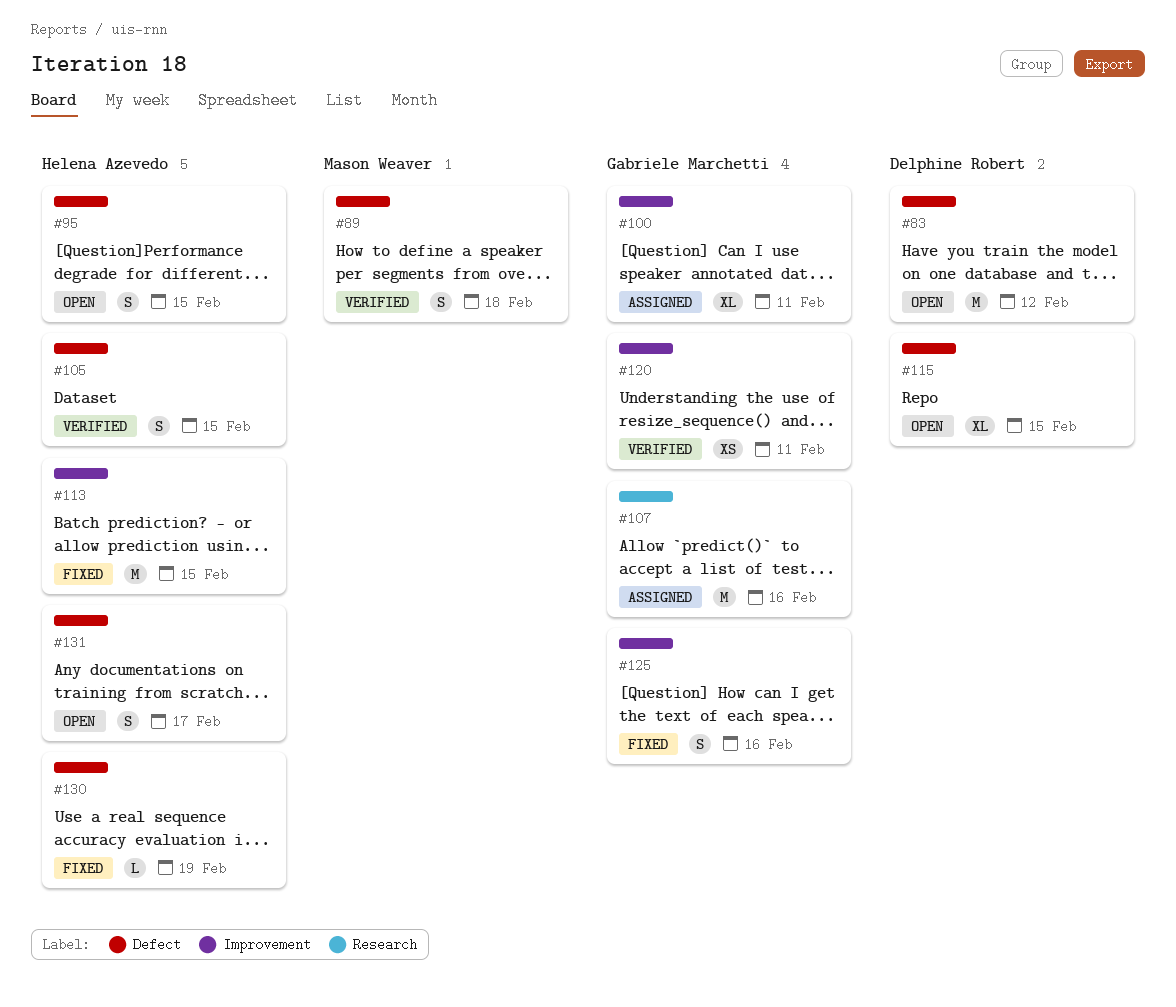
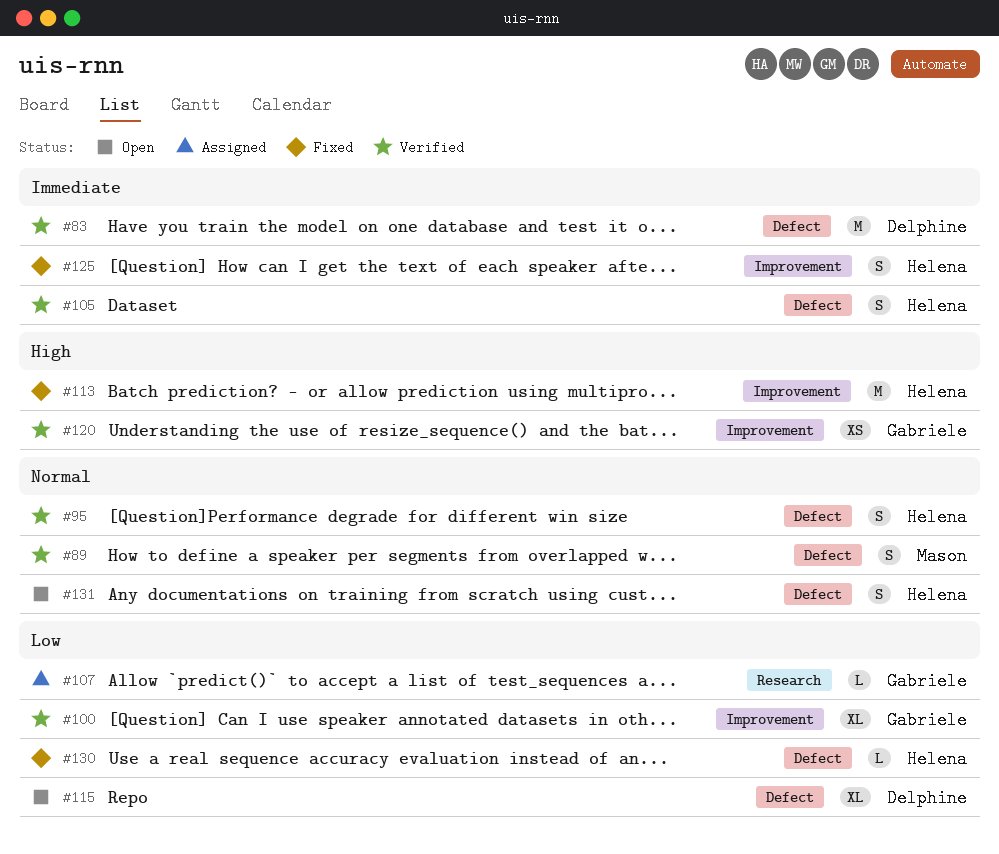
#83, status: Open -> Verified
#95, status: Open -> Verified
#100, status: Assigned -> Verified
#107, estimate: M -> L
#125, owner: Gabriele Marchetti -> Helena Azevedo

